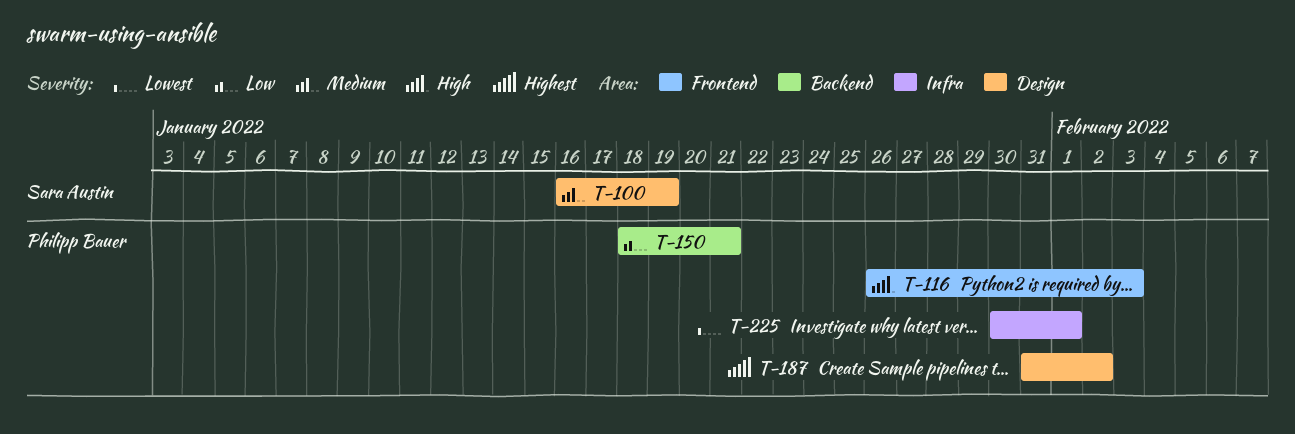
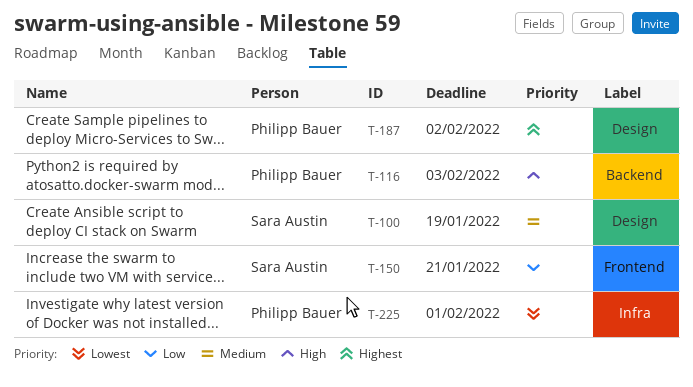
T-116, label: Frontend -> Backend
T-150, owner: Philipp Bauer -> Sara Austin
T-150, label: Backend -> Frontend

